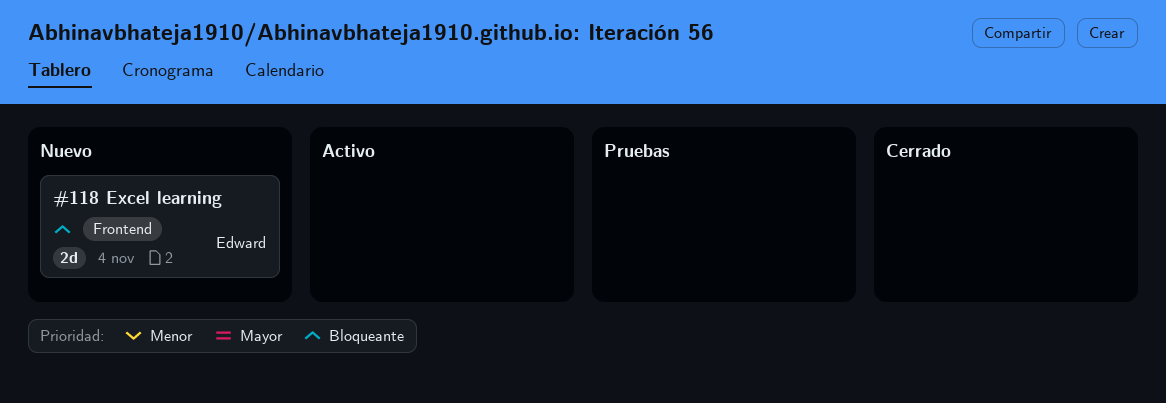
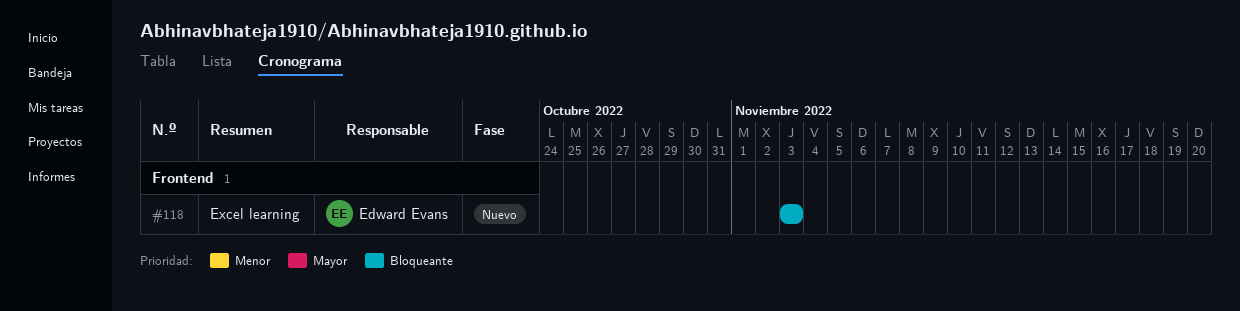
#118, due: Nov 4 -> Nov 3

